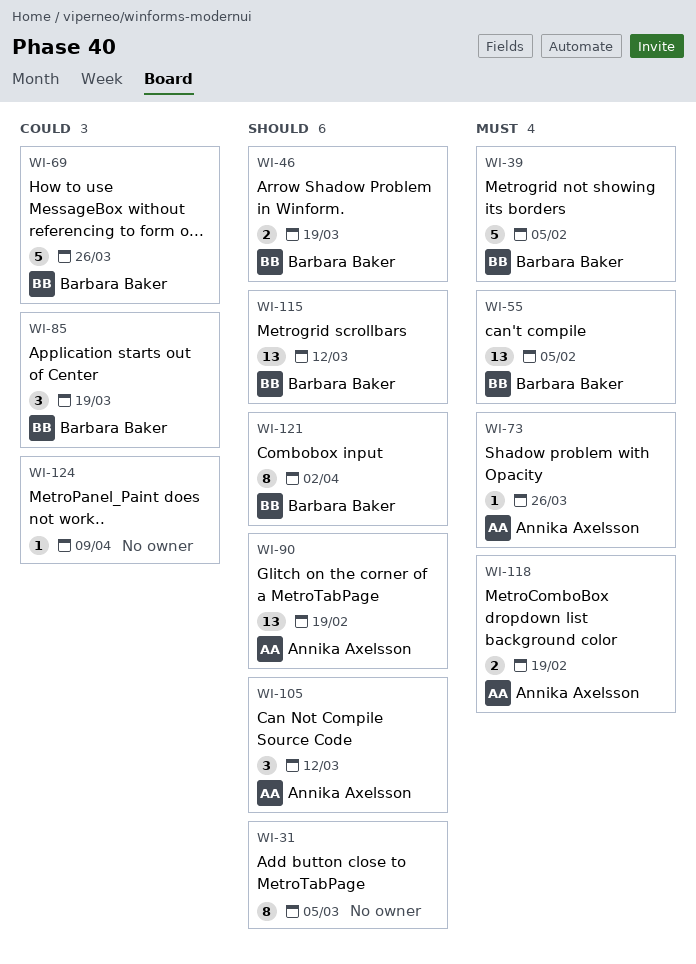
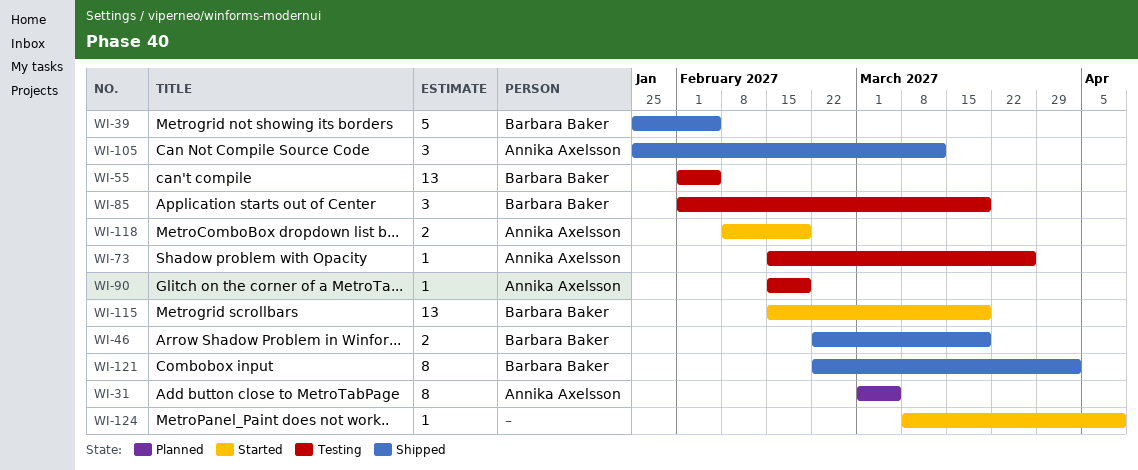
WI-31, owner: none -> Annika Axelsson
WI-69: present -> none
WI-90, estimate: 13 -> 1
WI-115, due: Mar 12 -> Mar 19

